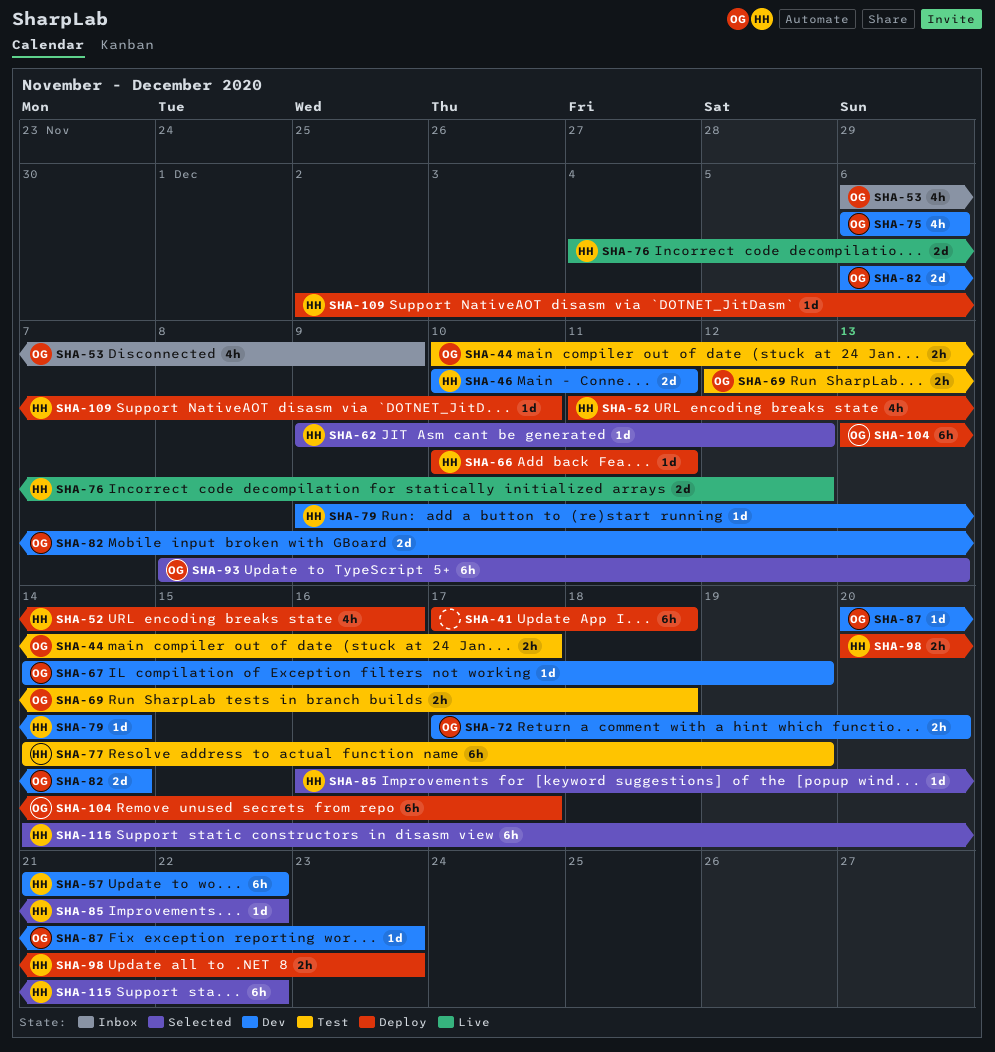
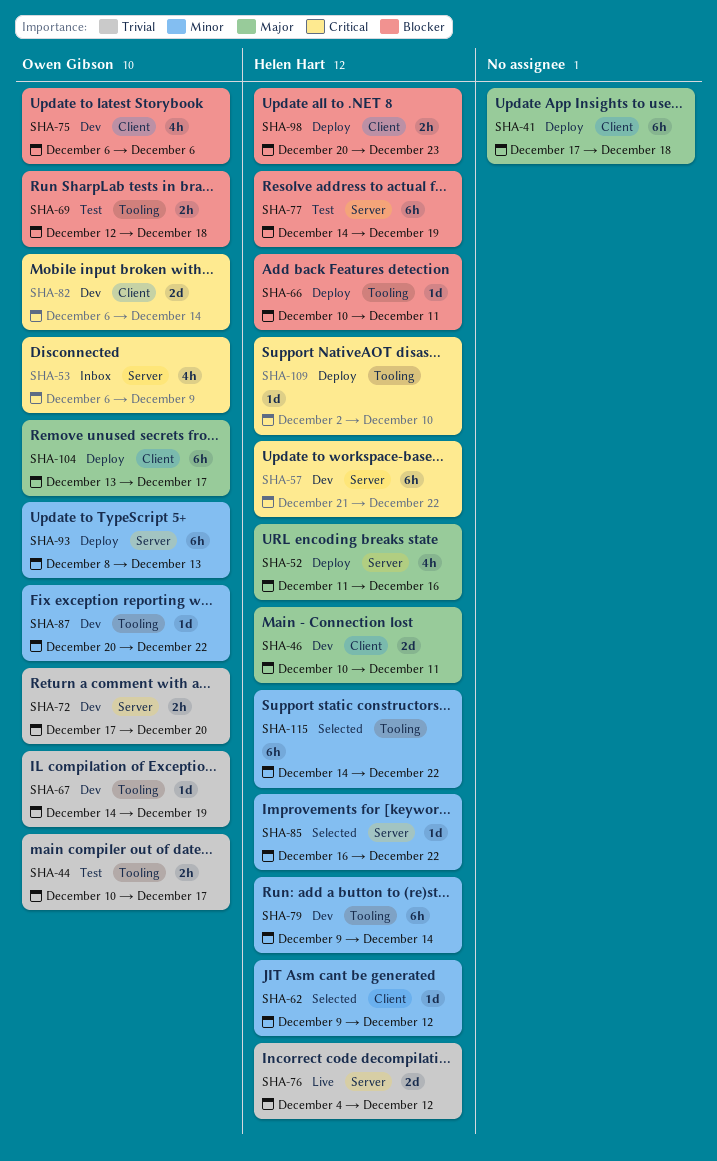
SHA-79, estimate: 1d -> 6h
SHA-87, due: Dec 23 -> Dec 22
SHA-93, status: Selected -> Deploy

